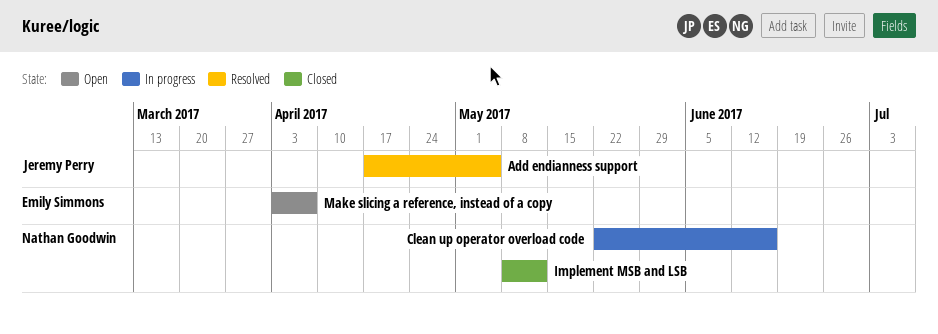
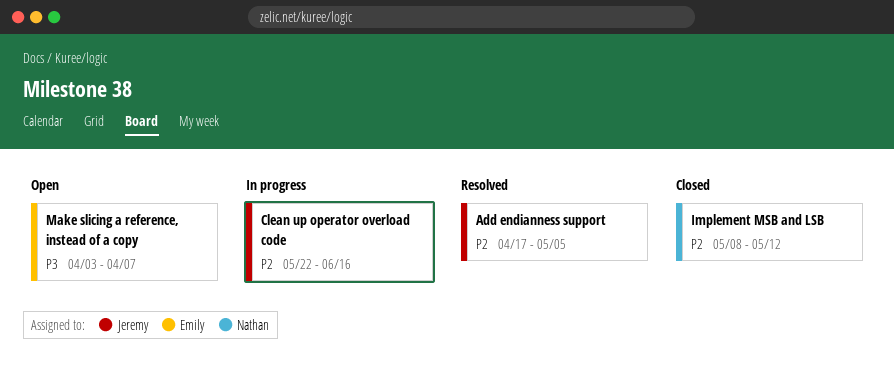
Clean up operator overload code, owner: Nathan Goodwin -> Jeremy Perry

